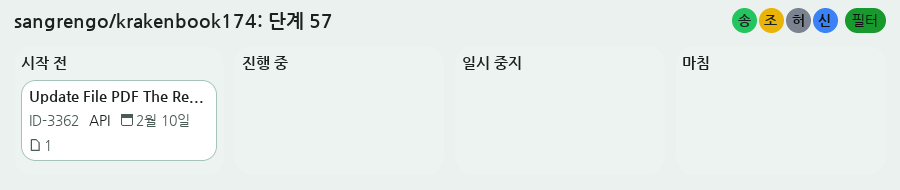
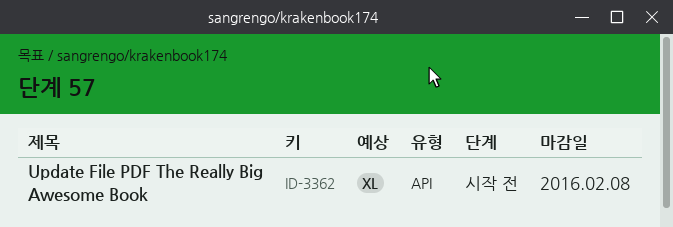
ID-3362, due: Feb 10 -> Feb 8

